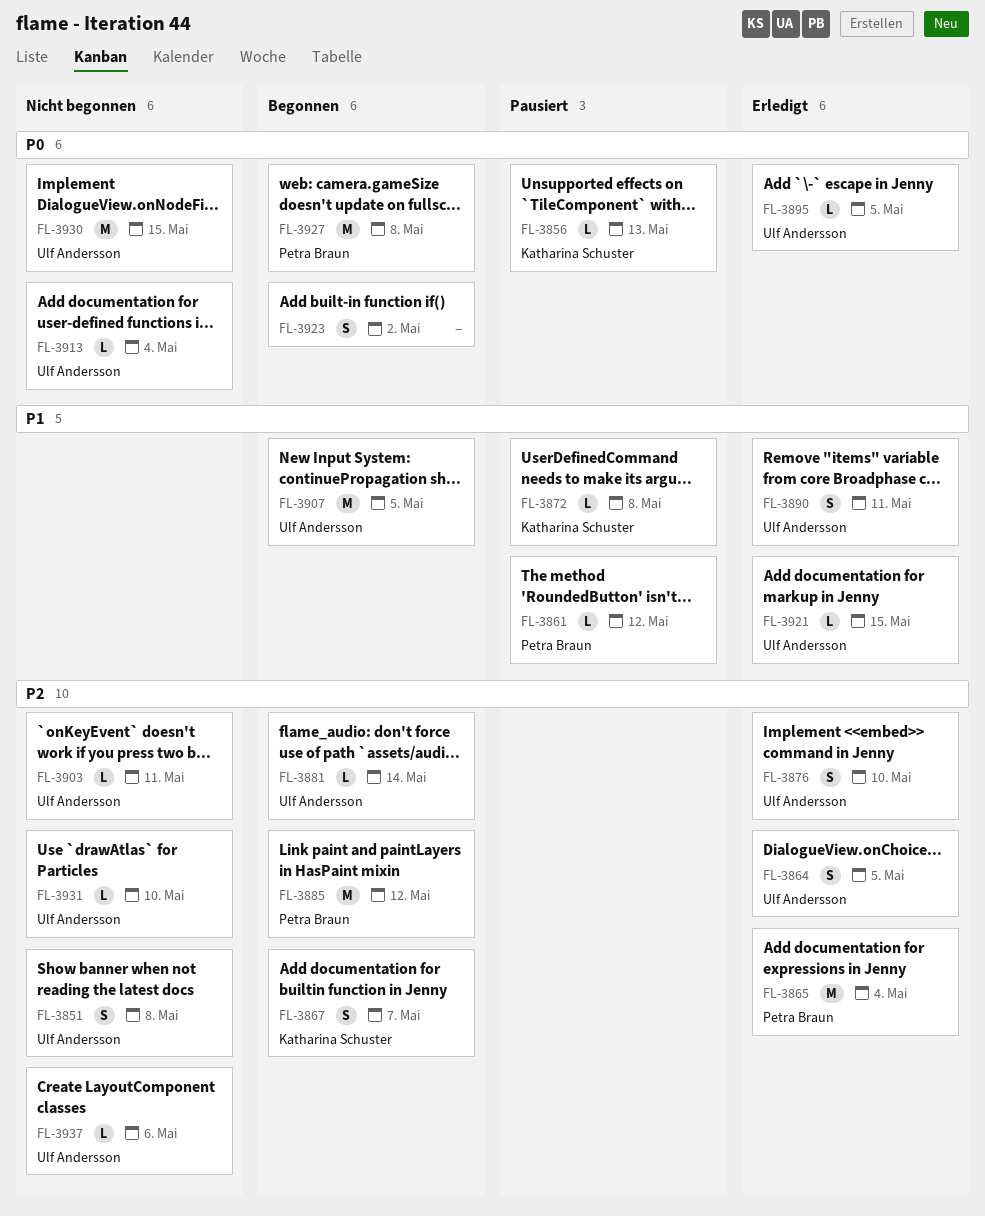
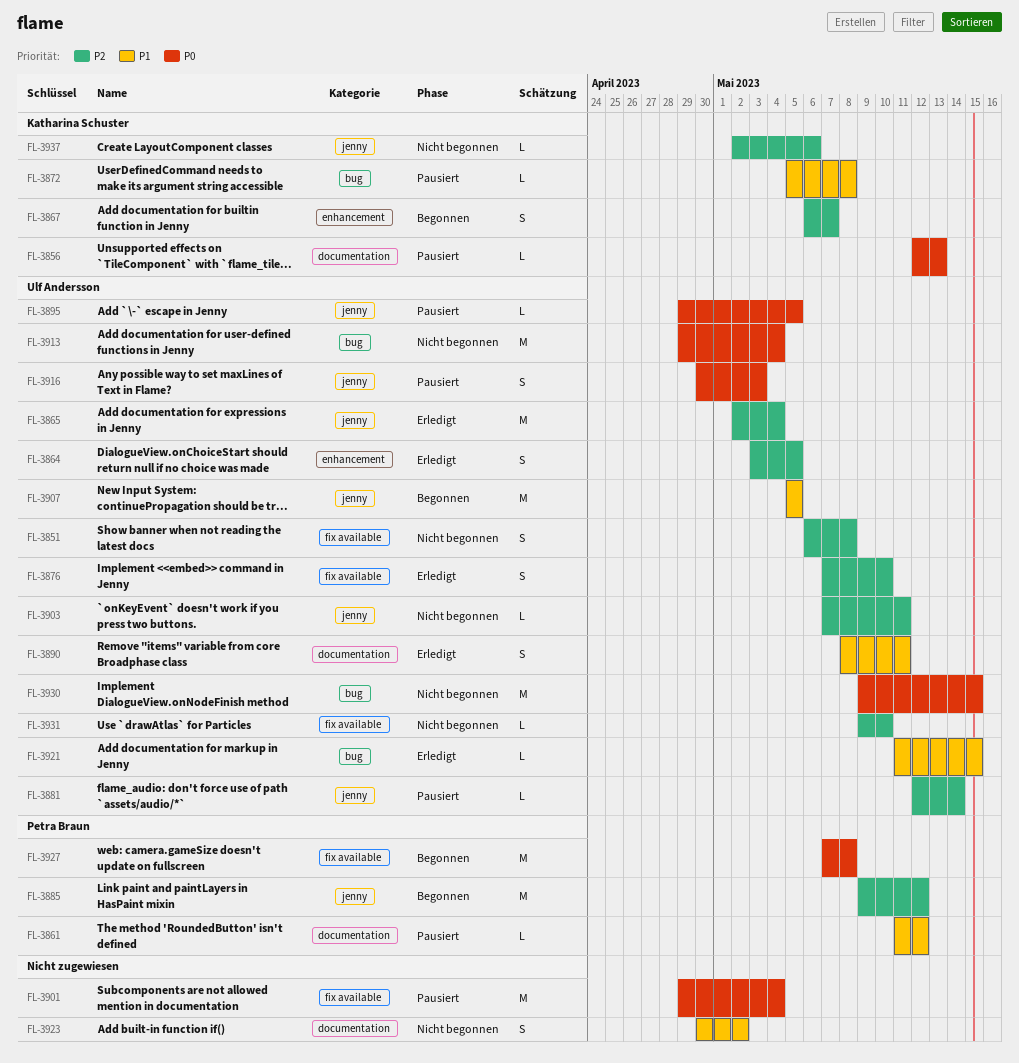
FL-3865, owner: Petra Braun -> Ulf Andersson
FL-3881, status: Begonnen -> Pausiert
FL-3895, status: Erledigt -> Pausiert
FL-3901: none -> present
FL-3913, estimate: L -> M
FL-3916: none -> present
FL-3923, status: Begonnen -> Nicht begonnen
FL-3923, priority: P0 -> P1
FL-3937, owner: Ulf Andersson -> Katharina Schuster

